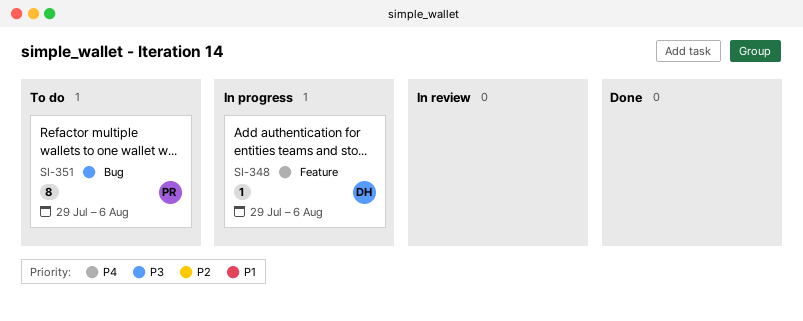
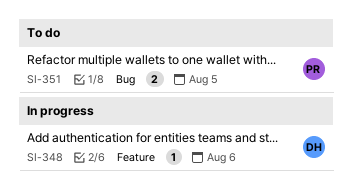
SI-351, estimate: 8 -> 2
SI-351, due: Aug 6 -> Aug 5

